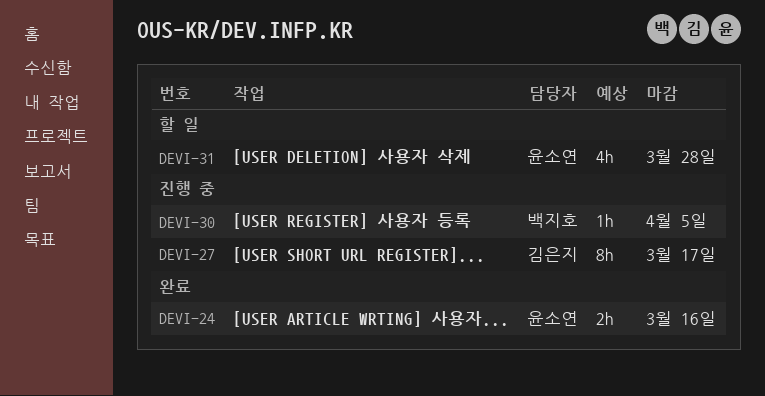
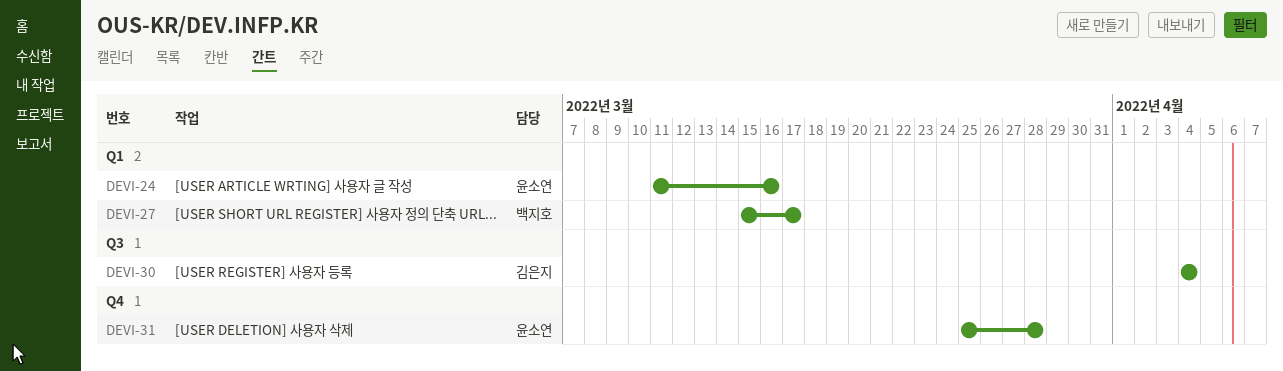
DEVI-27, owner: 김은지 -> 백지호
DEVI-30, owner: 백지호 -> 김은지
DEVI-30, due: Apr 5 -> Apr 4

